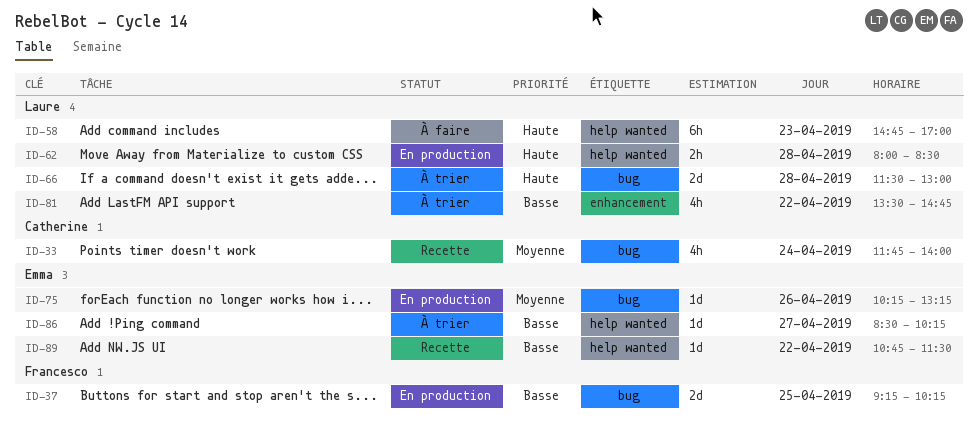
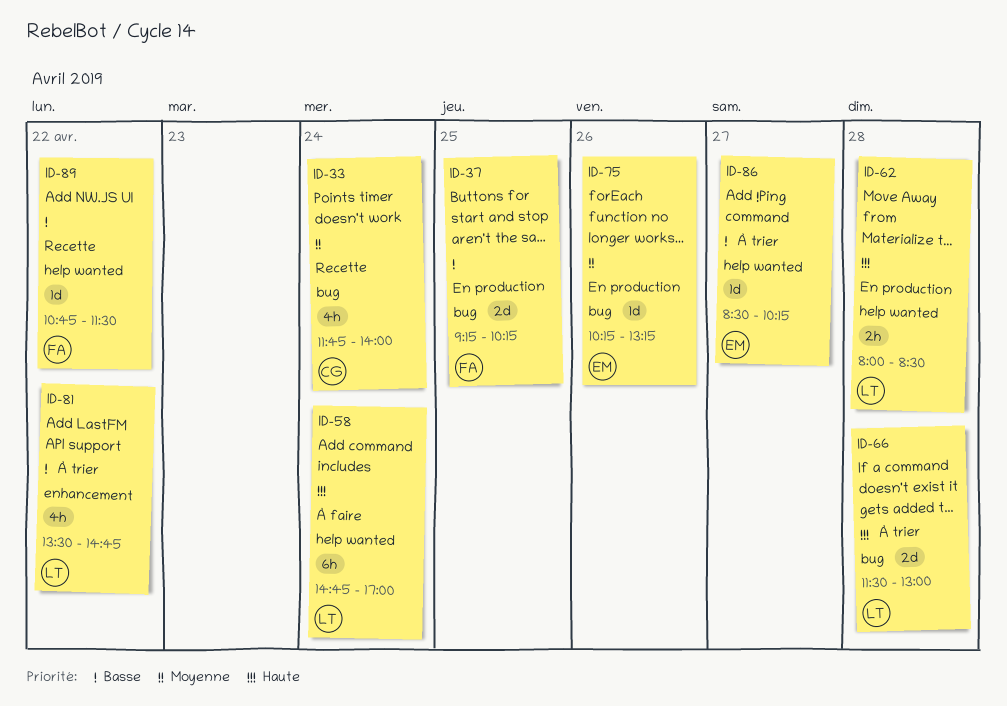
ID-58, day: Apr 23 -> Apr 24
ID-89, owner: Emma -> Francesco

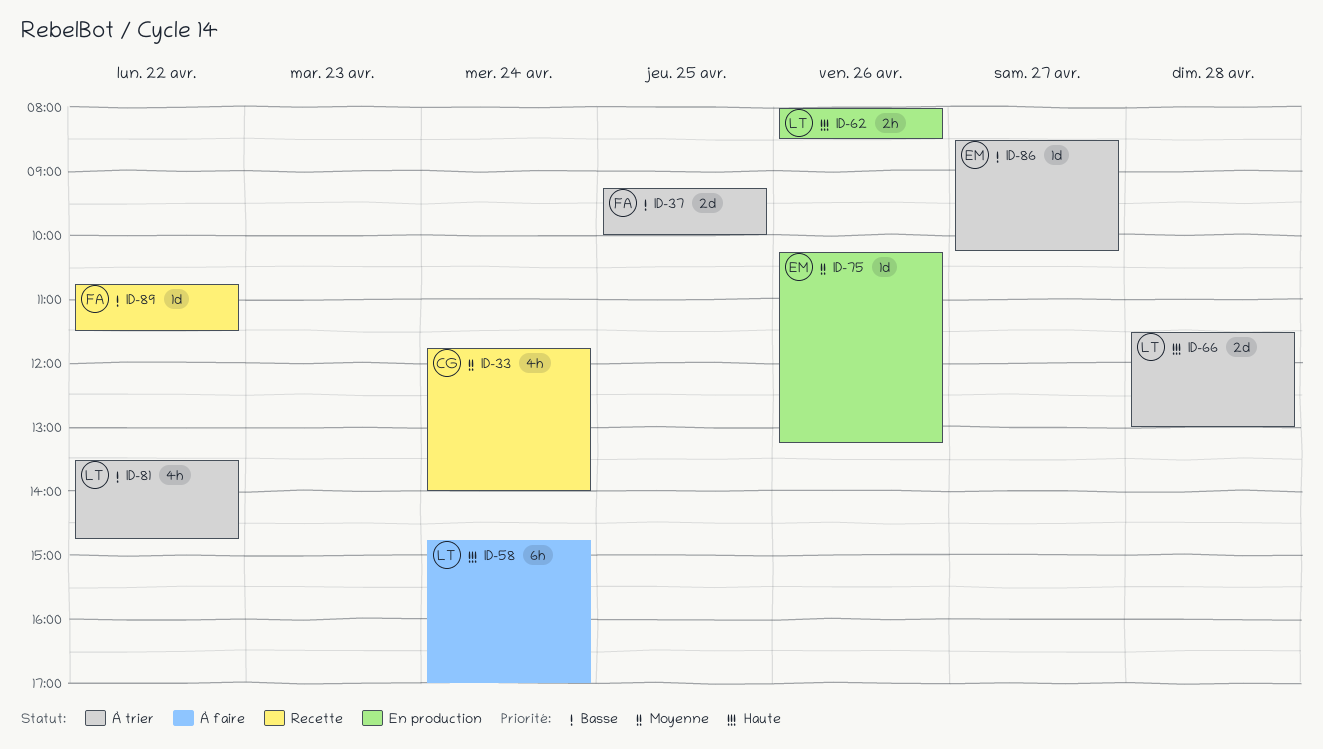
ID-37, status: En production -> À trier
ID-37, ends: 10:15 -> 10:00
ID-62, day: Apr 28 -> Apr 26

